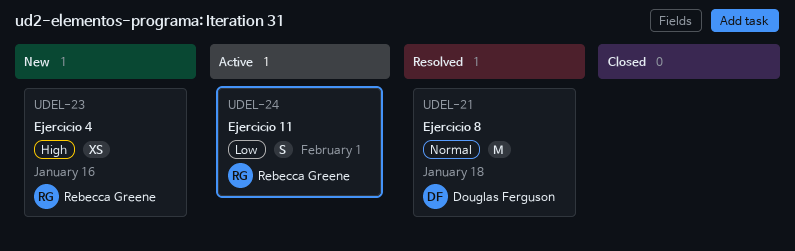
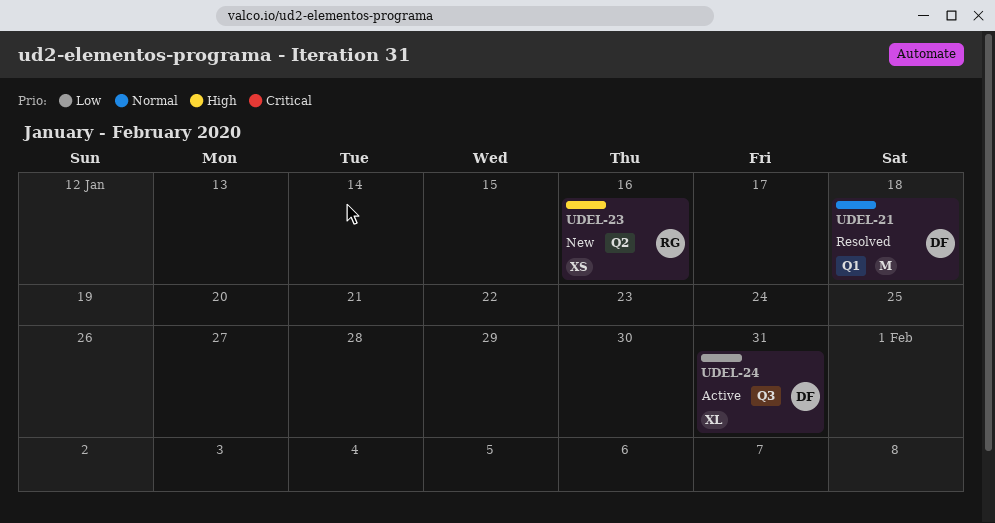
UDEL-24, owner: Rebecca Greene -> Douglas Ferguson
UDEL-24, estimate: S -> XL
UDEL-24, due: Feb 1 -> Jan 31

